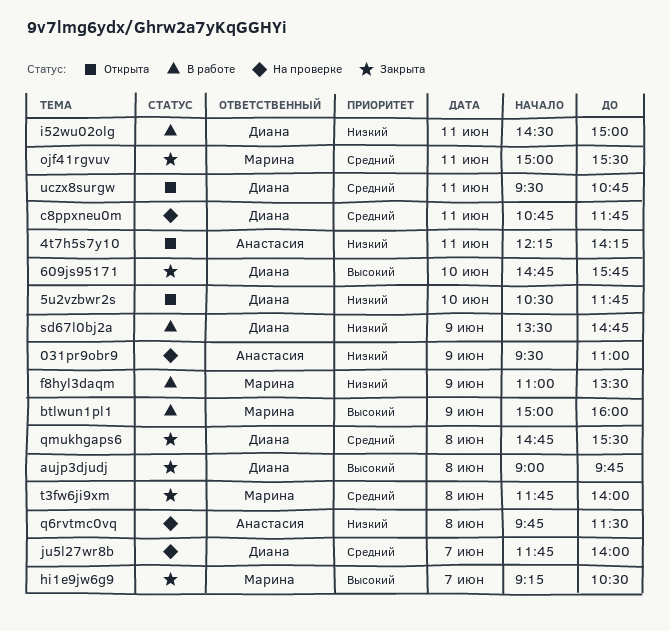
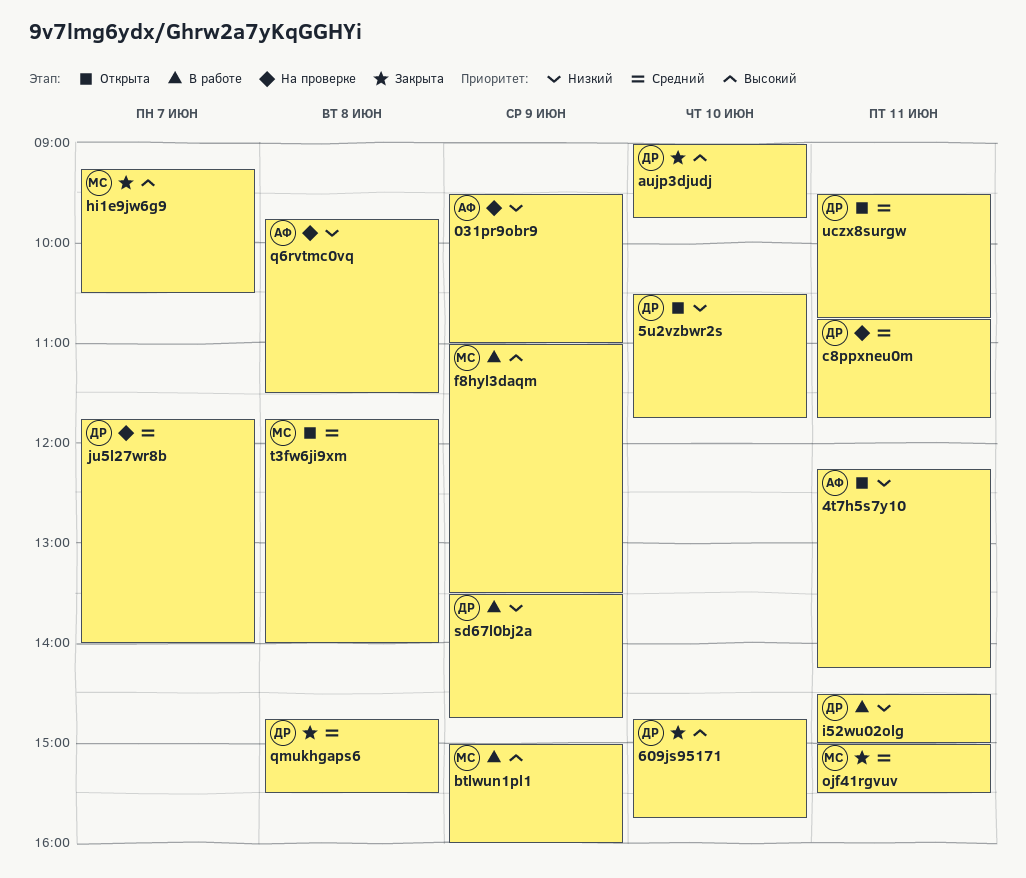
aujp3djudj, day: Jun 8 -> Jun 10
f8hyl3daqm, priority: Низкий -> Высокий
t3fw6ji9xm, status: Закрыта -> Открыта

